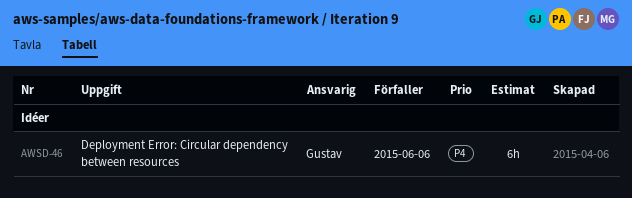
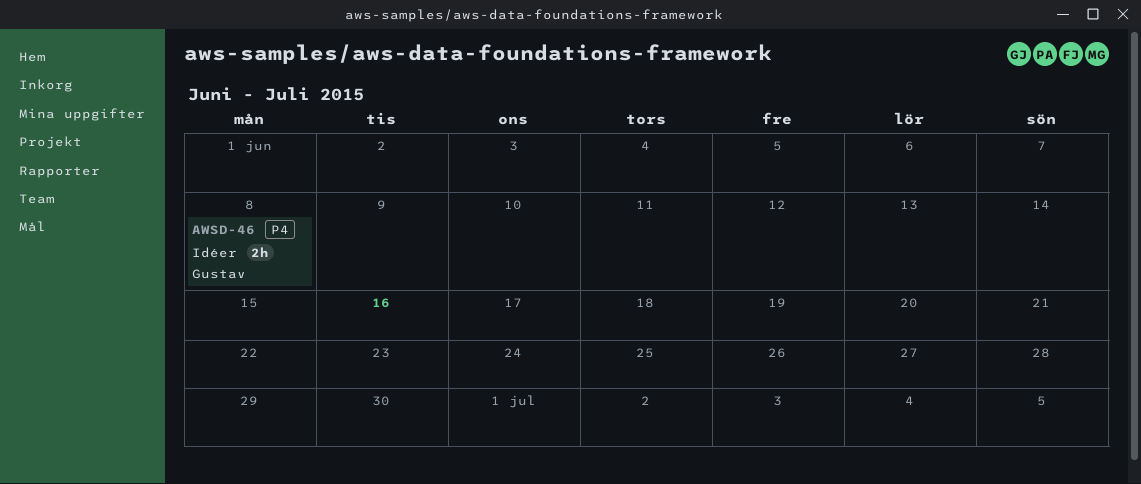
AWSD-46, estimate: 6h -> 2h
AWSD-46, due: Jun 6 -> Jun 8

